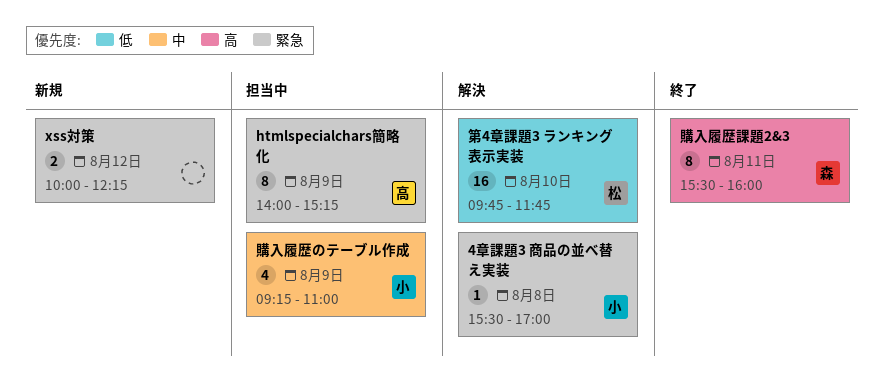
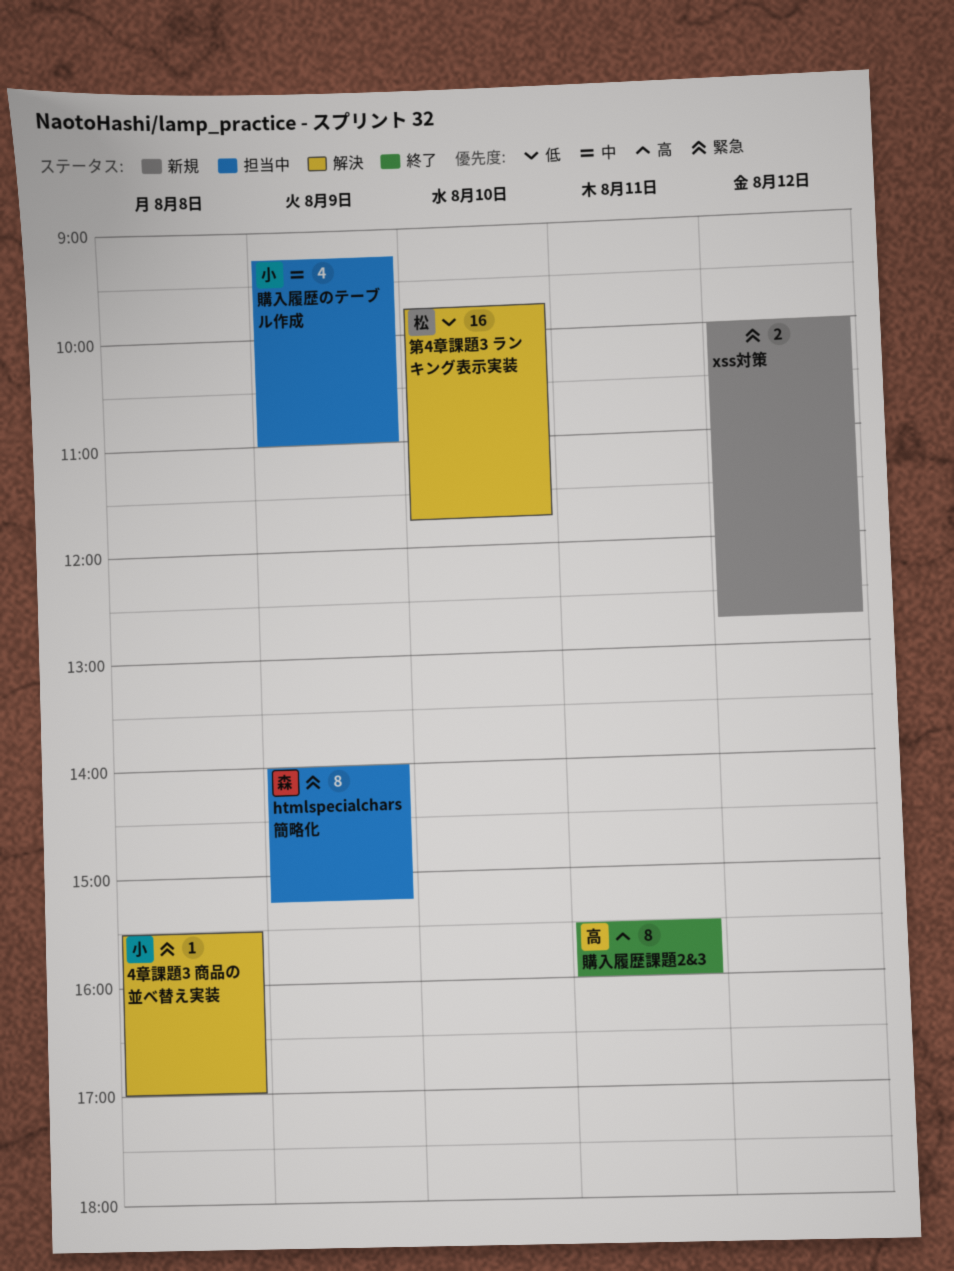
htmlspecialchars簡略化, owner: 高 -> 森
xss対策, ends: 12:15 -> 12:45
購入履歴課題2&3, owner: 森 -> 高

